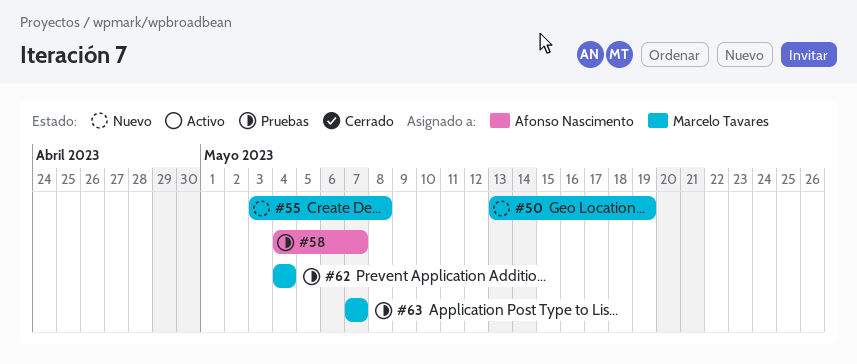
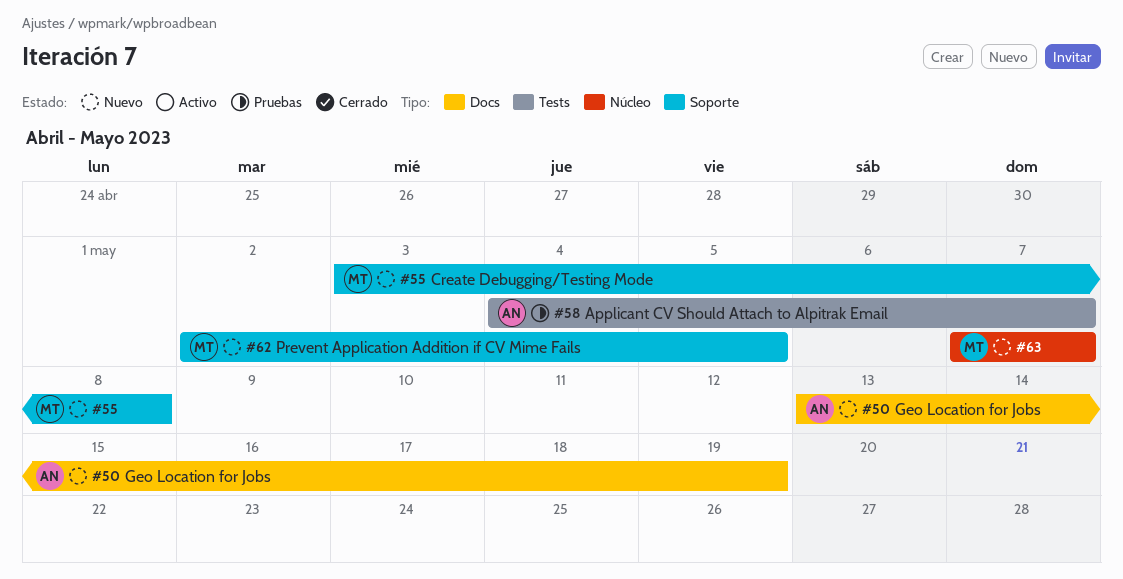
#50, owner: Marcelo Tavares -> Afonso Nascimento
#62, status: Pruebas -> Nuevo
#62, start: May 4 -> May 2
#62, due: May 4 -> May 5
#63, status: Pruebas -> Nuevo

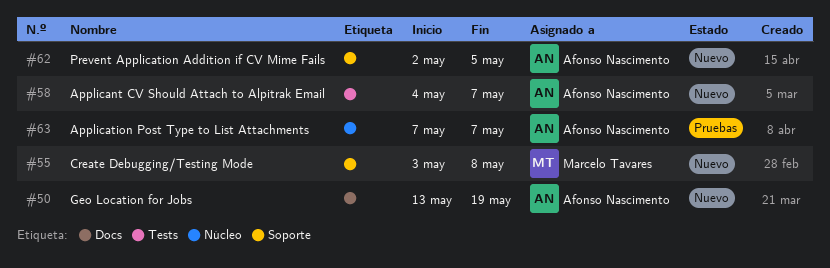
#58, status: Pruebas -> Nuevo
#62, owner: Marcelo Tavares -> Afonso Nascimento
#63, status: Nuevo -> Pruebas
#63, owner: Marcelo Tavares -> Afonso Nascimento

